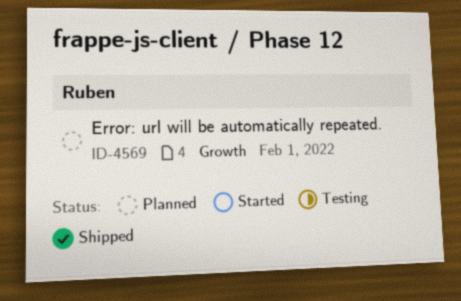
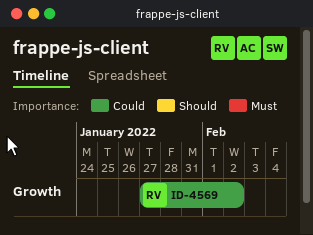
ID-4569, due: Feb 1 -> Feb 2

